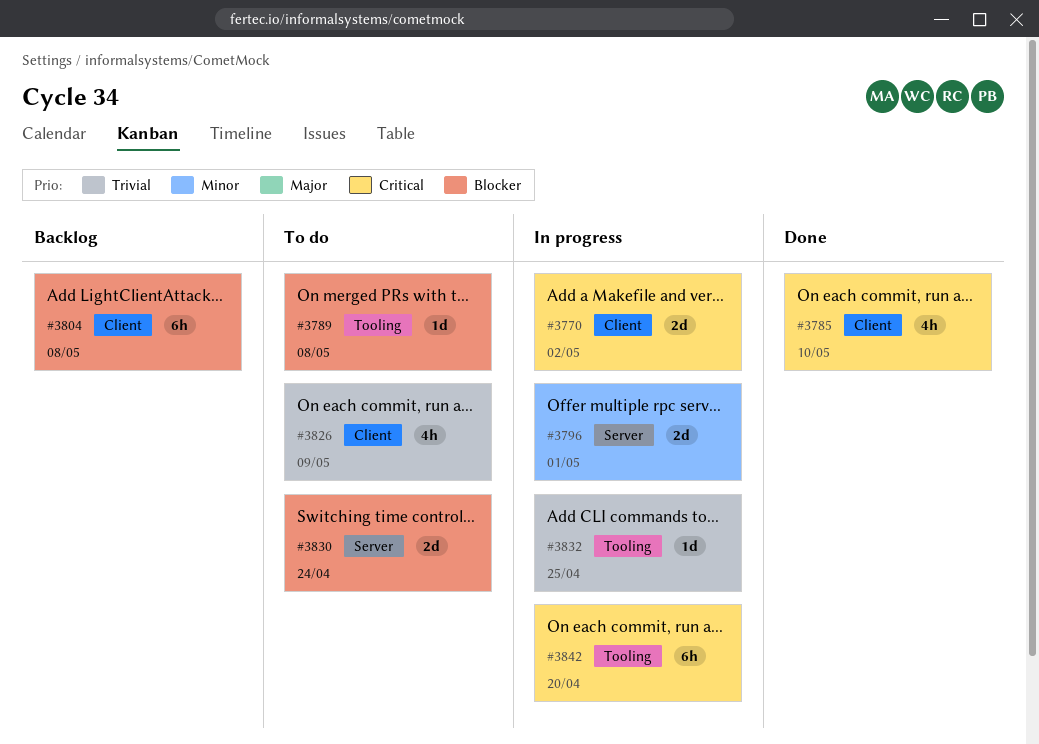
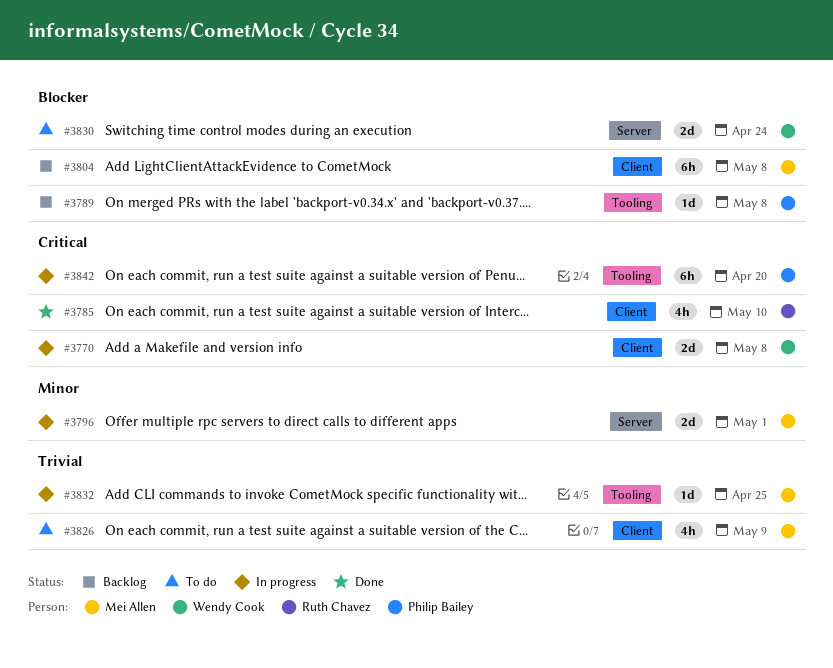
#3770, due: May 2 -> May 8
#3789, status: To do -> Backlog

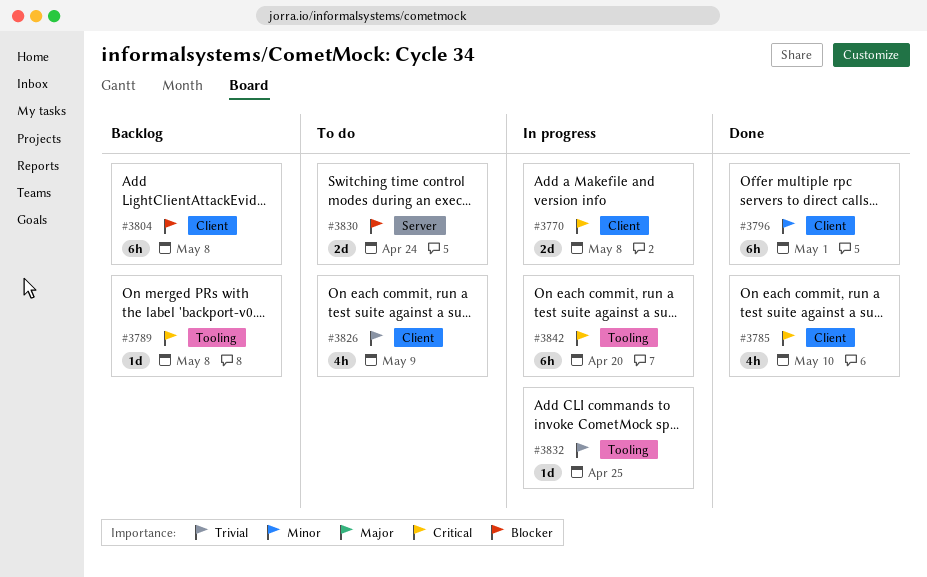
#3789, priority: Blocker -> Critical
#3796, status: In progress -> Done
#3796, label: Server -> Client
#3796, estimate: 2d -> 6h

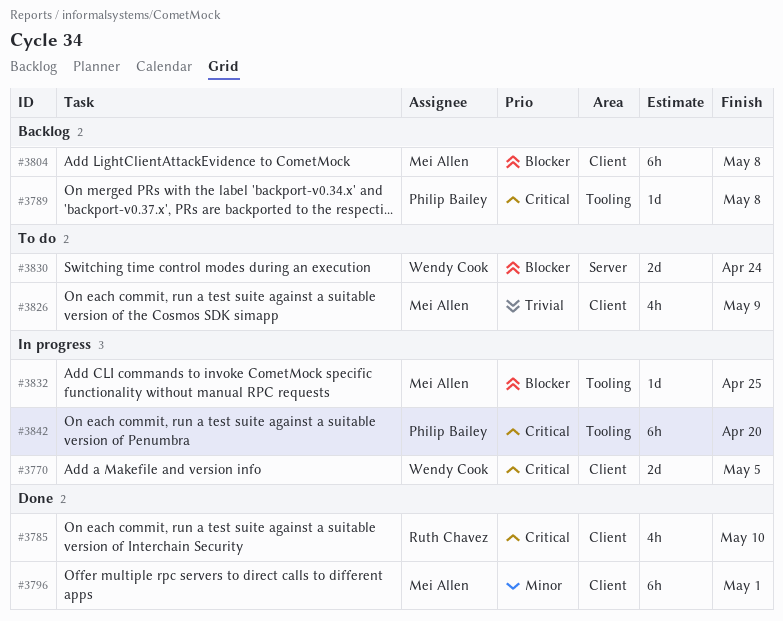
#3770, due: May 8 -> May 5
#3832, priority: Trivial -> Blocker

